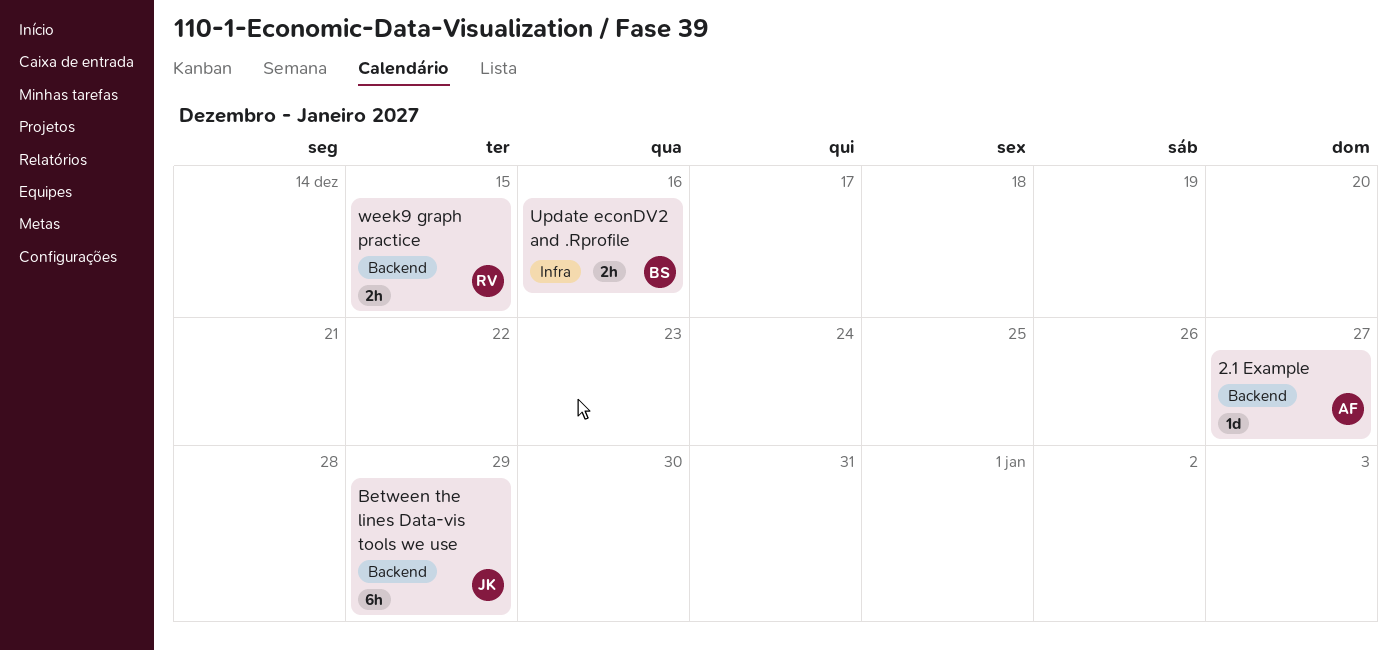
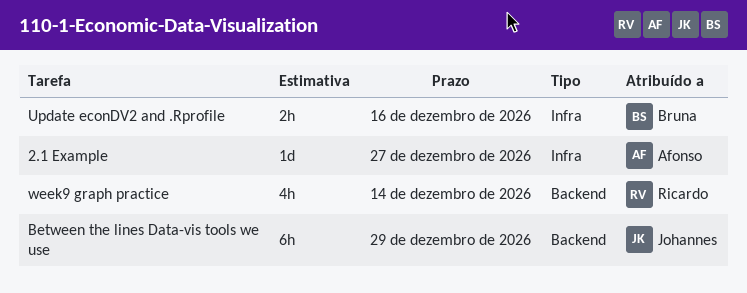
2.1 Example, label: Backend -> Infra
week9 graph practice, estimate: 2h -> 4h
week9 graph practice, due: Dec 15 -> Dec 14

